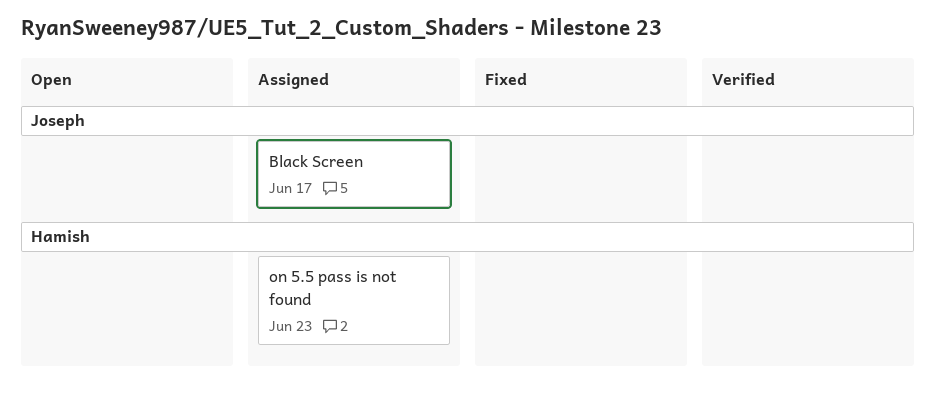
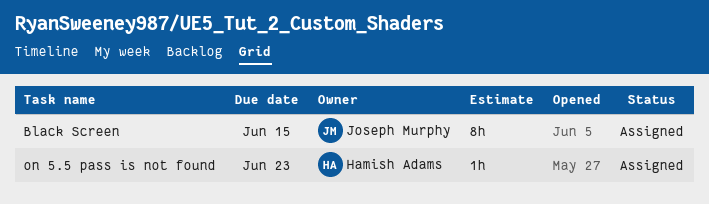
Black Screen, due: Jun 17 -> Jun 15

